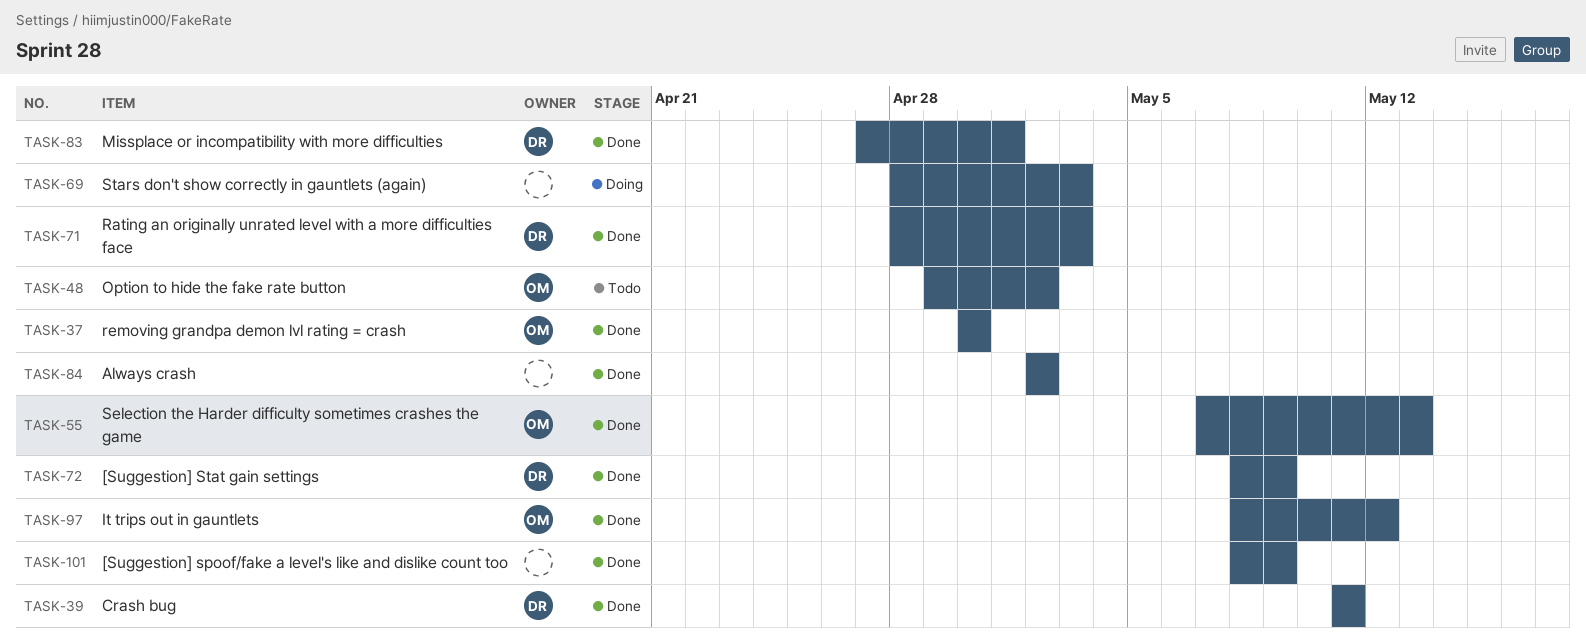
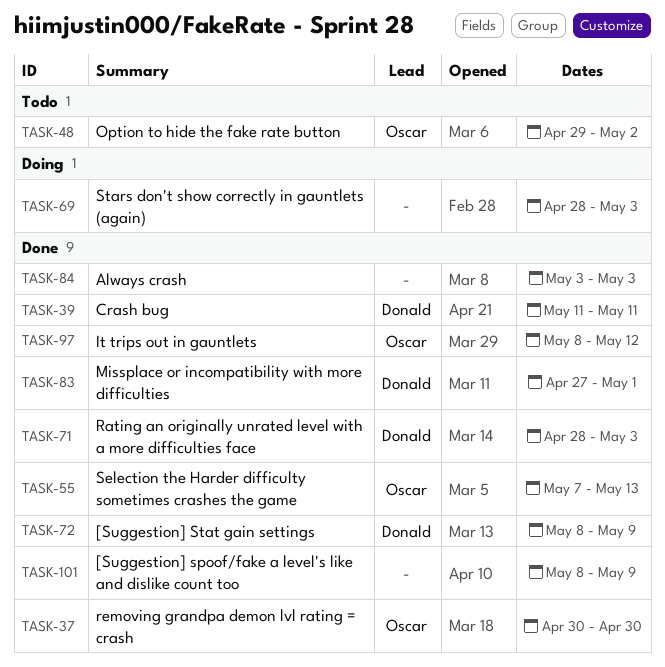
TASK-84, start: May 2 -> May 3
TASK-84, due: May 2 -> May 3

